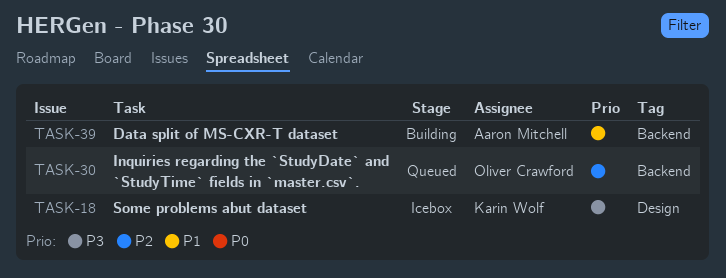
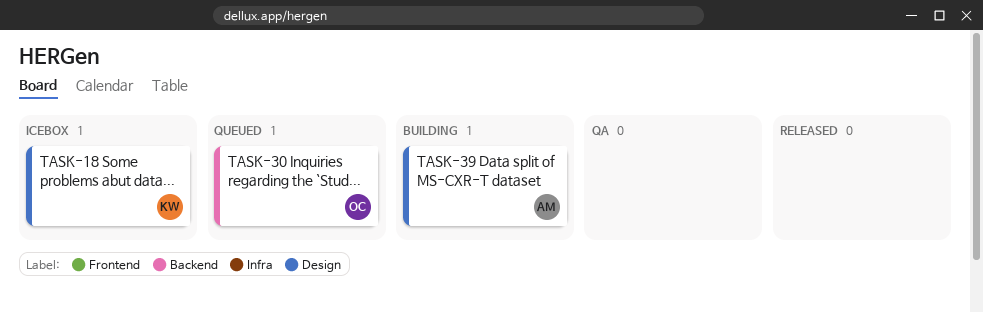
TASK-39, label: Backend -> Design

